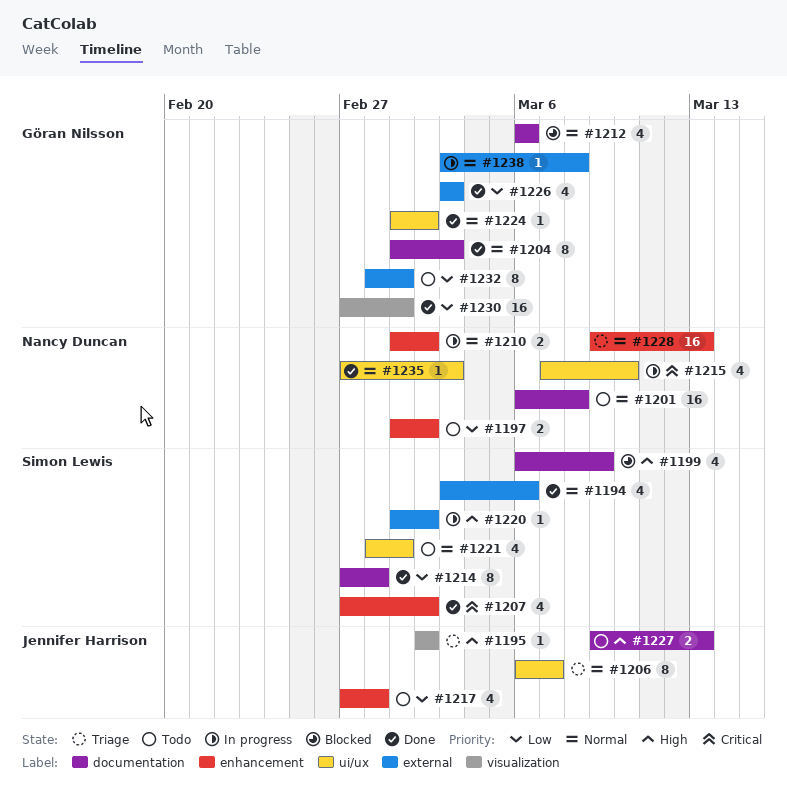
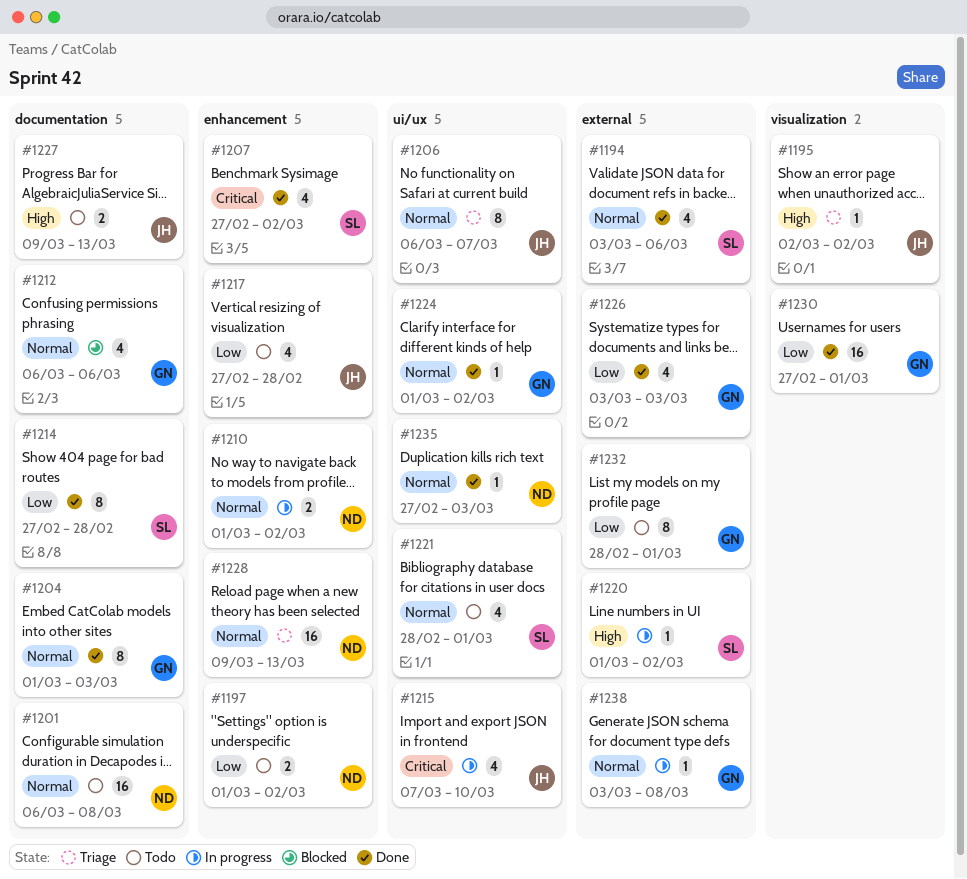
#1199: present -> none
#1215, owner: Nancy Duncan -> Jennifer Harrison

